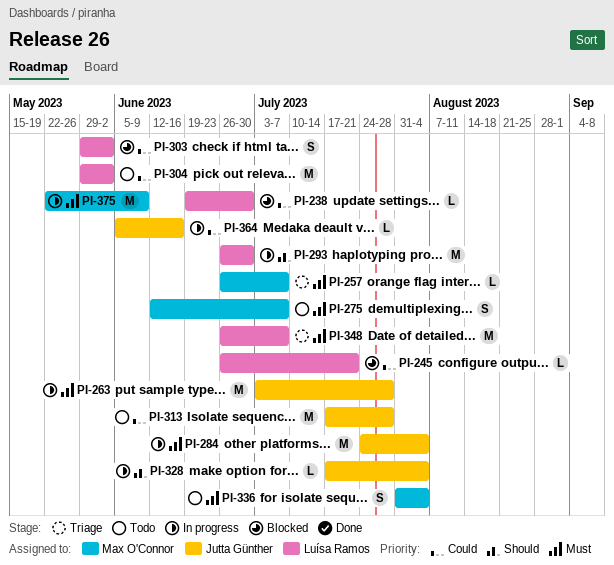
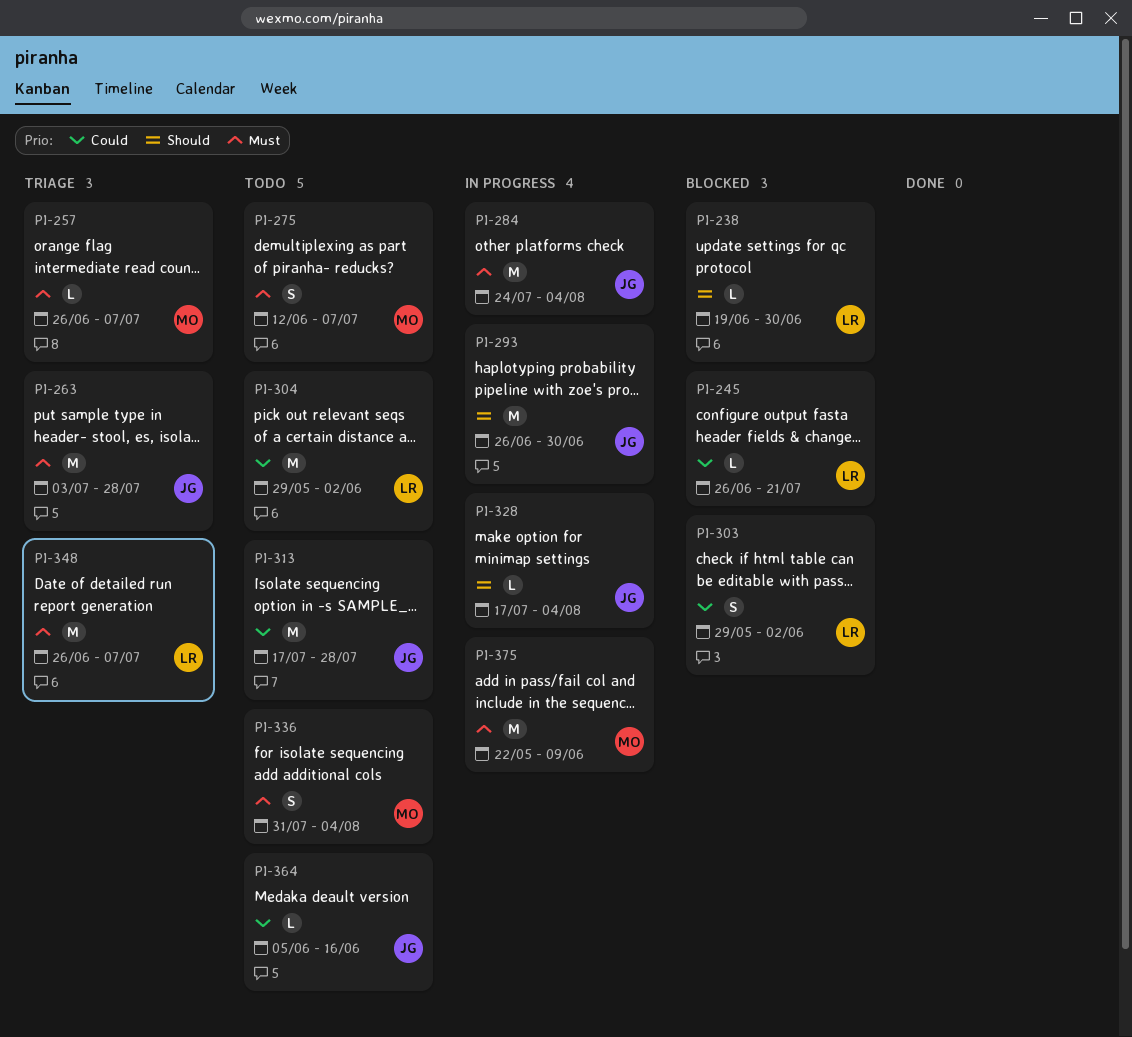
PI-238, priority: Could -> Should
PI-263, status: In progress -> Triage
PI-293, owner: Luísa Ramos -> Jutta Günther
PI-364, status: In progress -> Todo

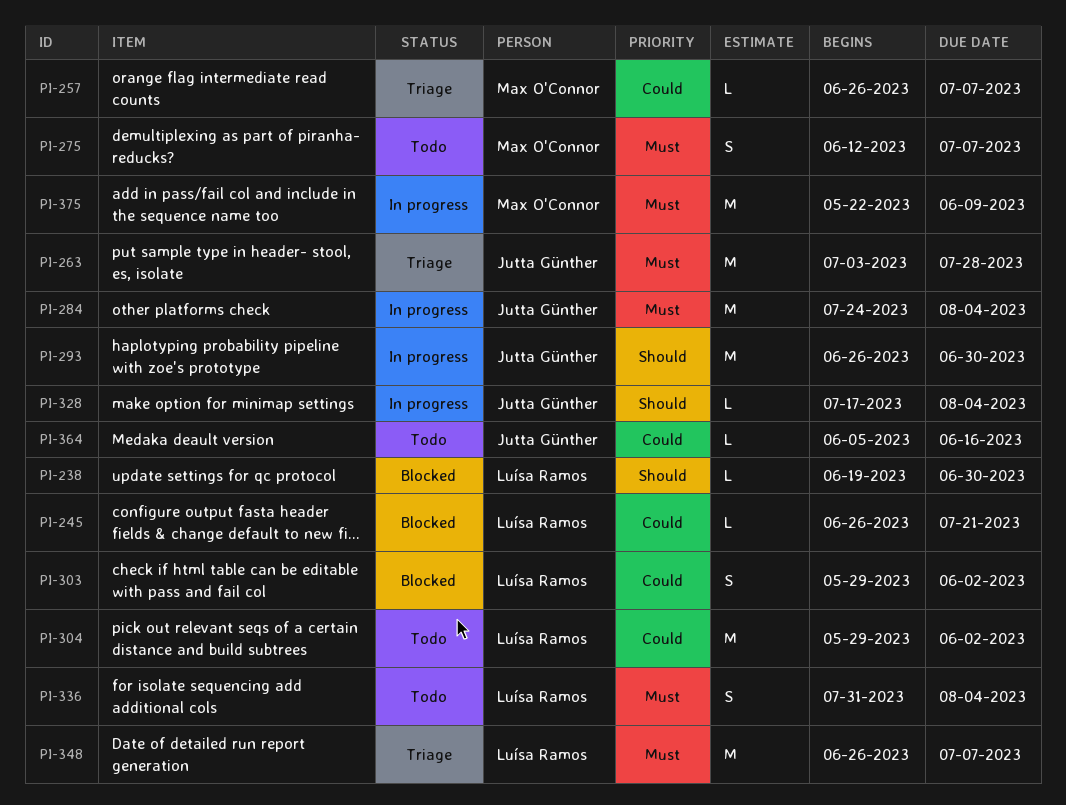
PI-257, priority: Must -> Could
PI-313: present -> none
PI-336, owner: Max O'Connor -> Luísa Ramos

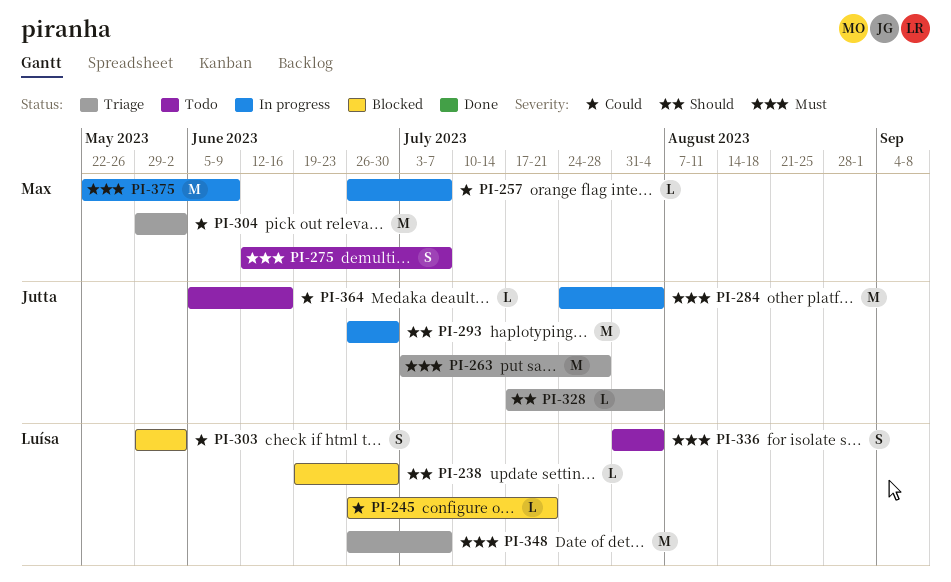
PI-257, status: Triage -> In progress
PI-304, status: Todo -> Triage
PI-304, owner: Luísa Ramos -> Max O'Connor
PI-328, status: In progress -> Triage

